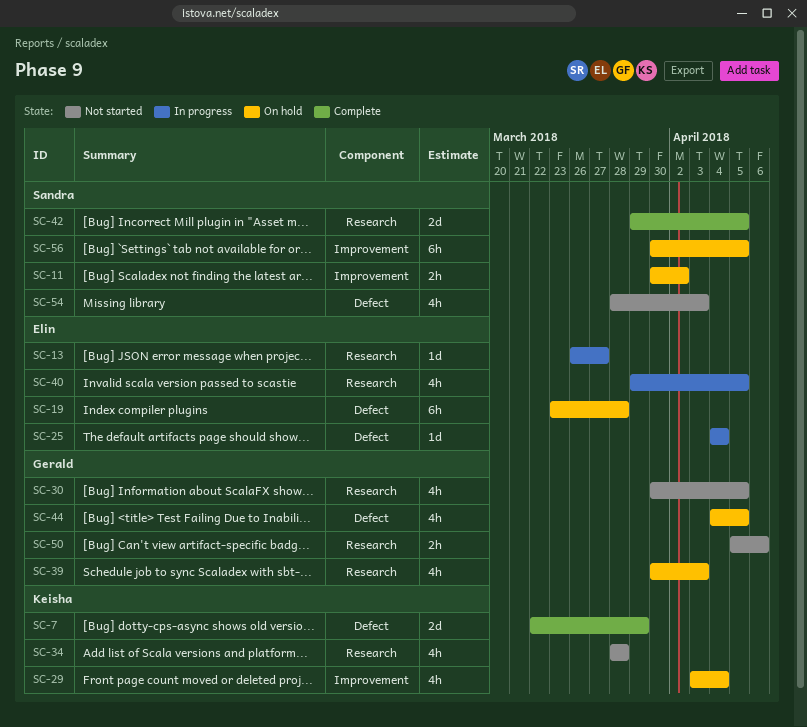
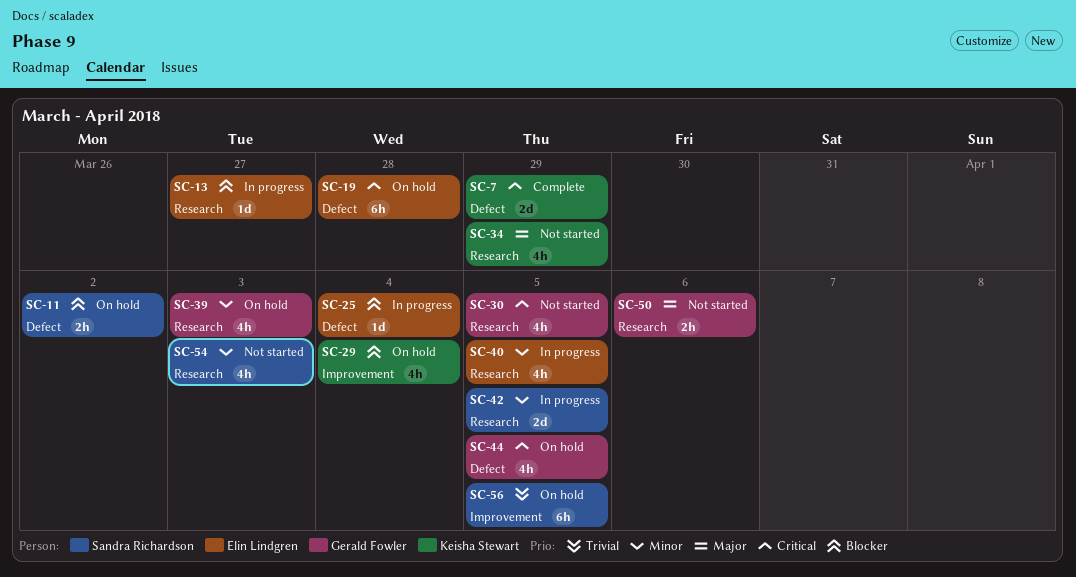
SC-11, label: Improvement -> Defect
SC-34, due: Mar 28 -> Mar 29
SC-42, status: Complete -> In progress
SC-54, label: Defect -> Research

